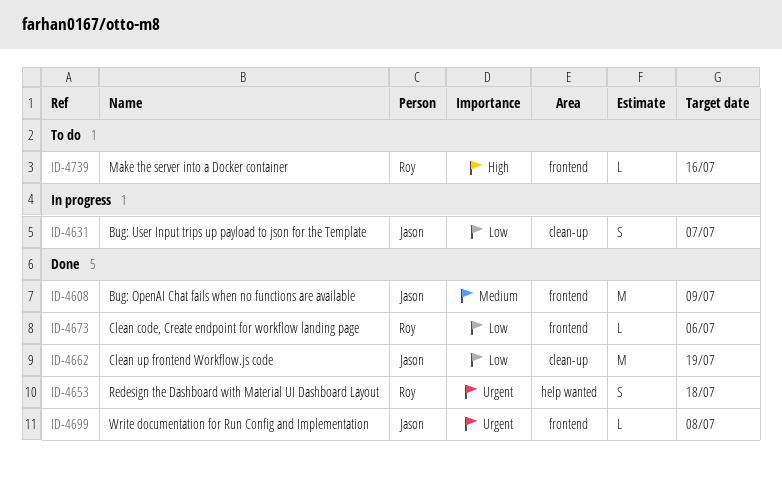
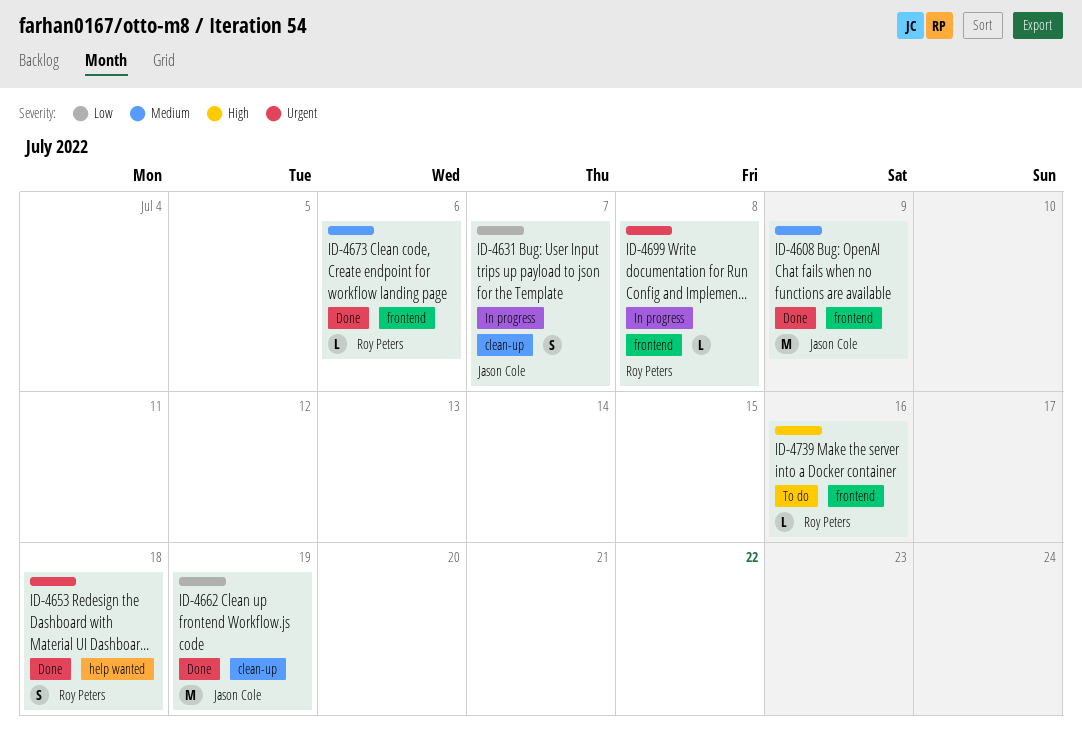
ID-4673, priority: Low -> Medium
ID-4699, status: Done -> In progress
ID-4699, owner: Jason Cole -> Roy Peters

